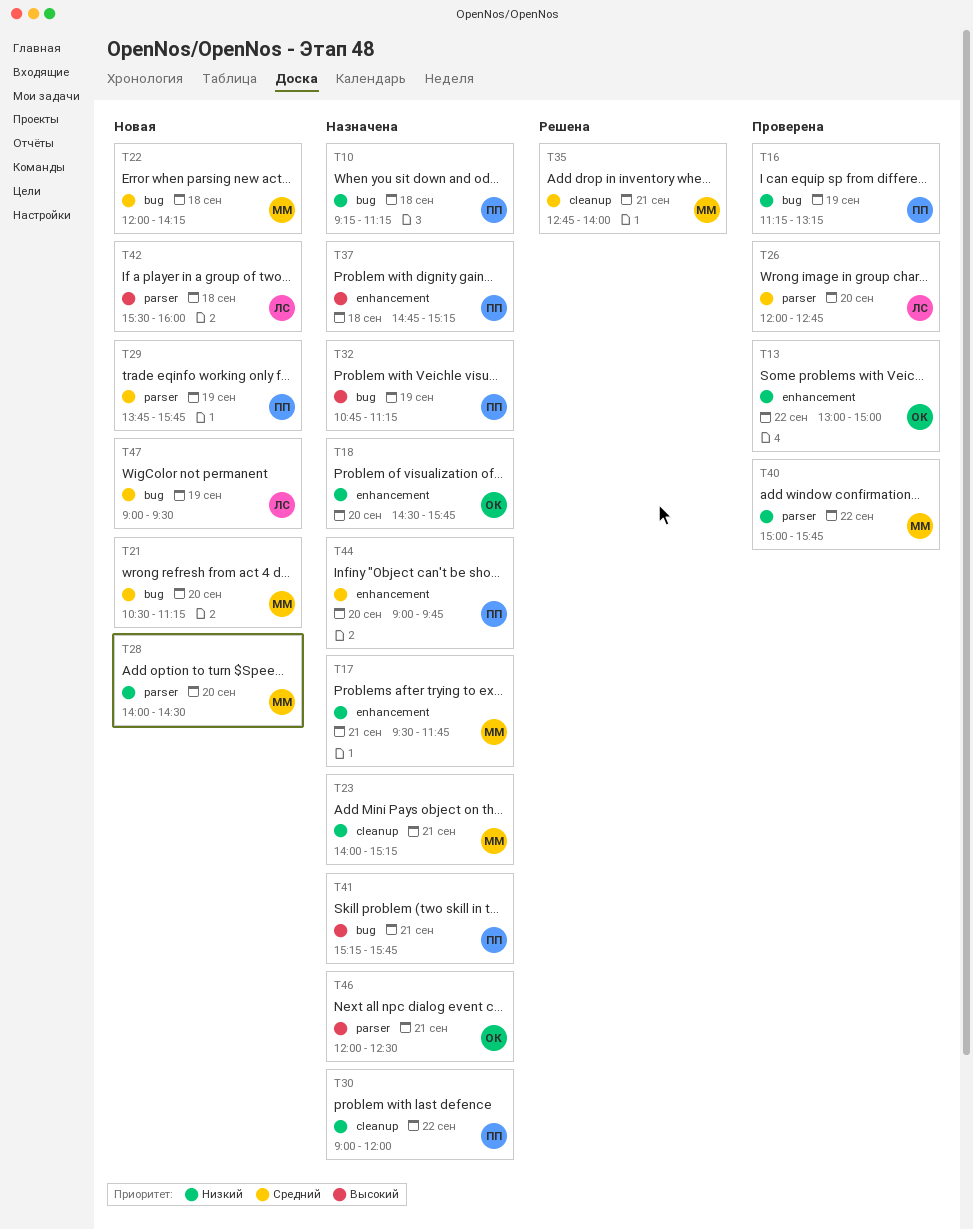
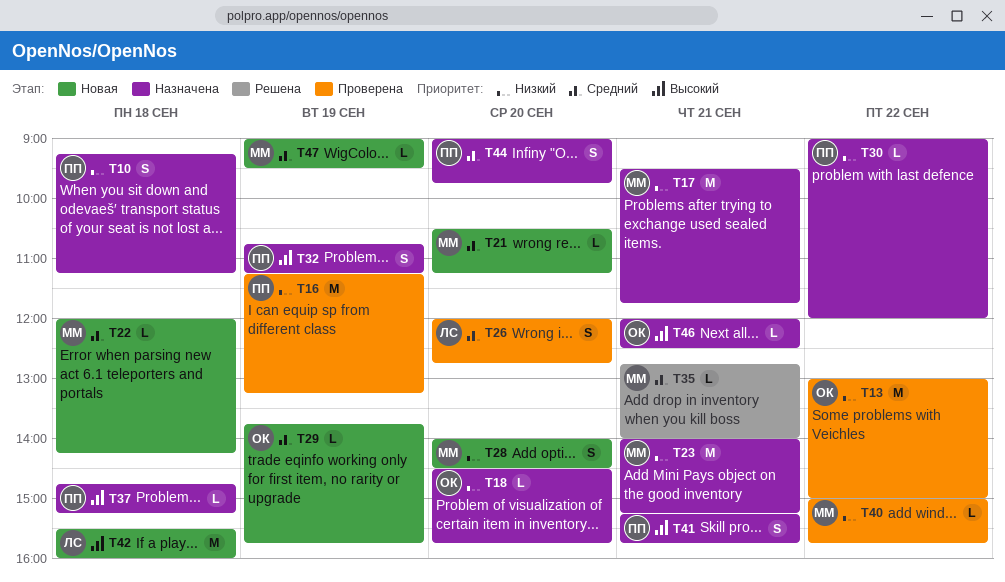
T29, owner: ПП -> ОК
T47, owner: ЛС -> ММ

